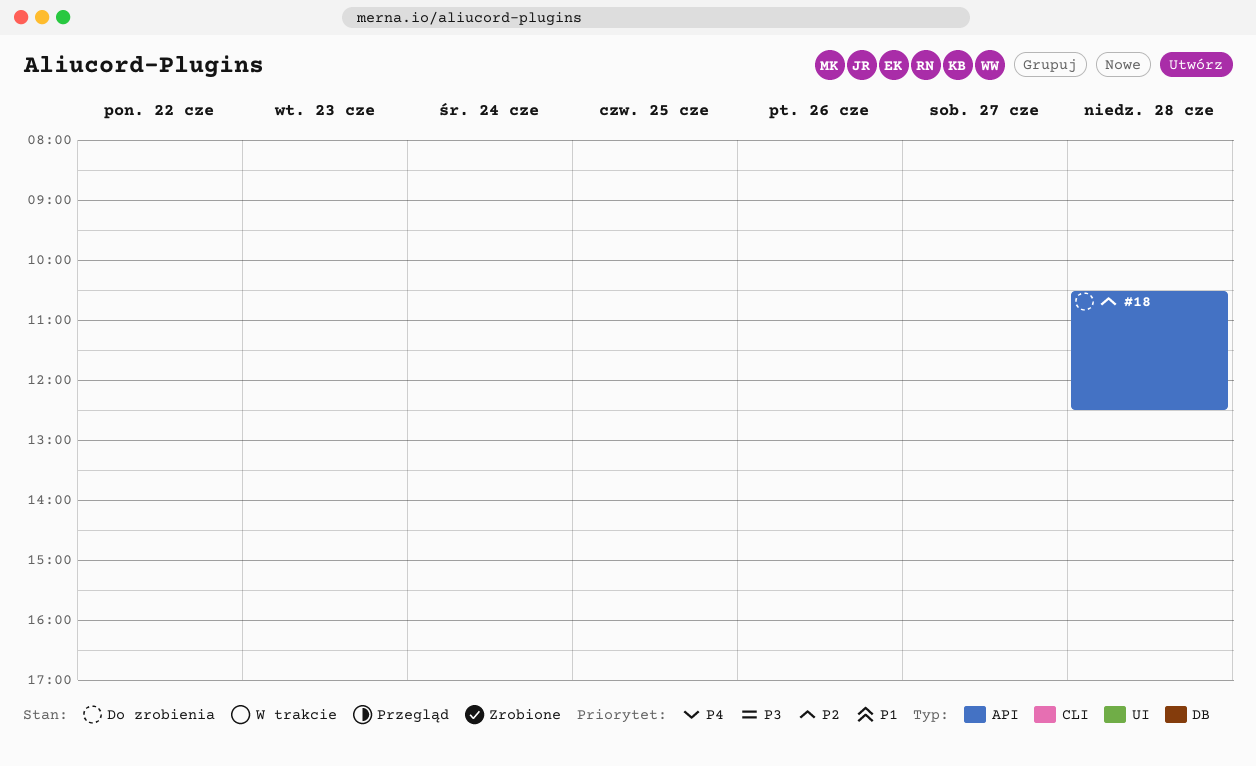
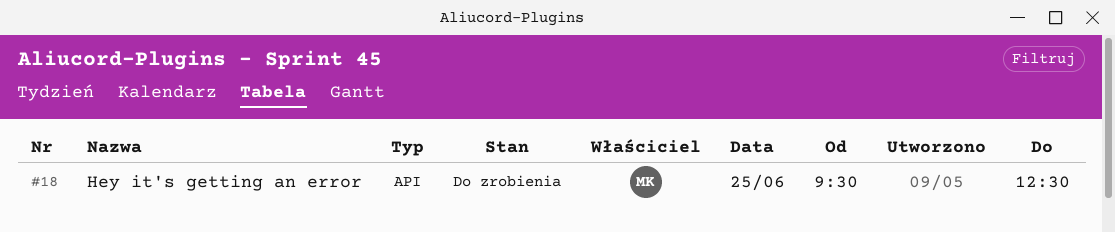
#18, day: Jun 28 -> Jun 25
#18, begins: 10:30 -> 09:30

